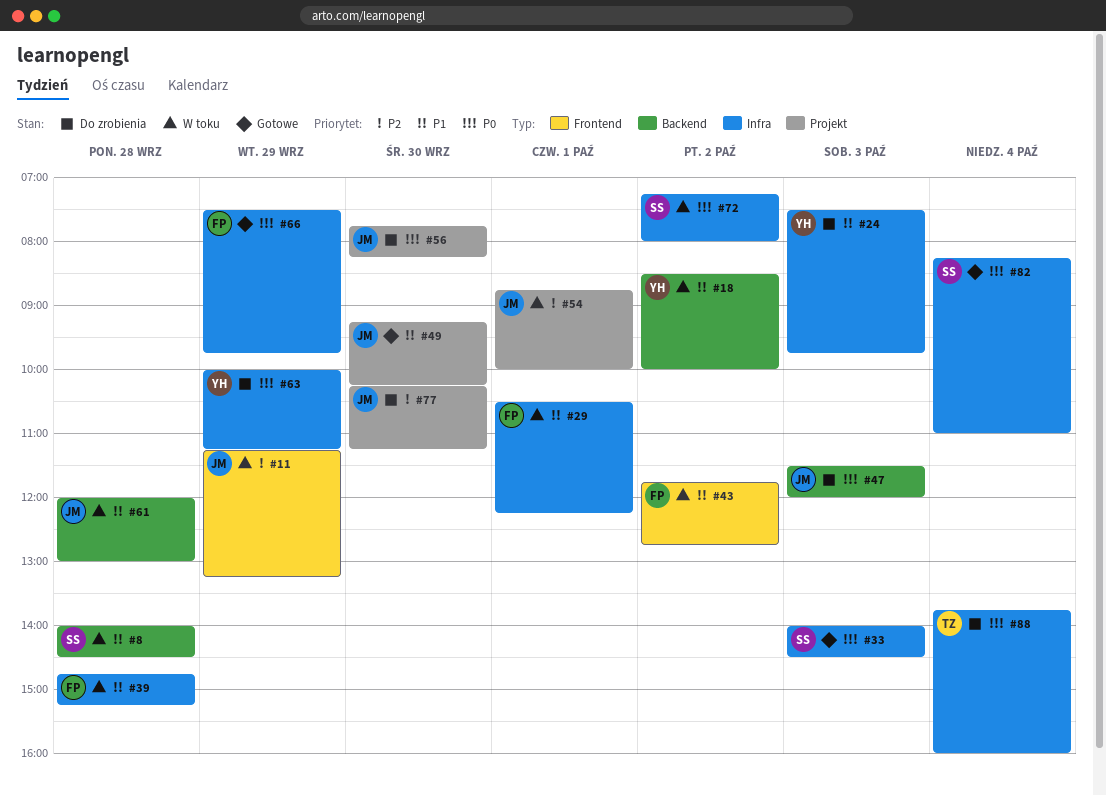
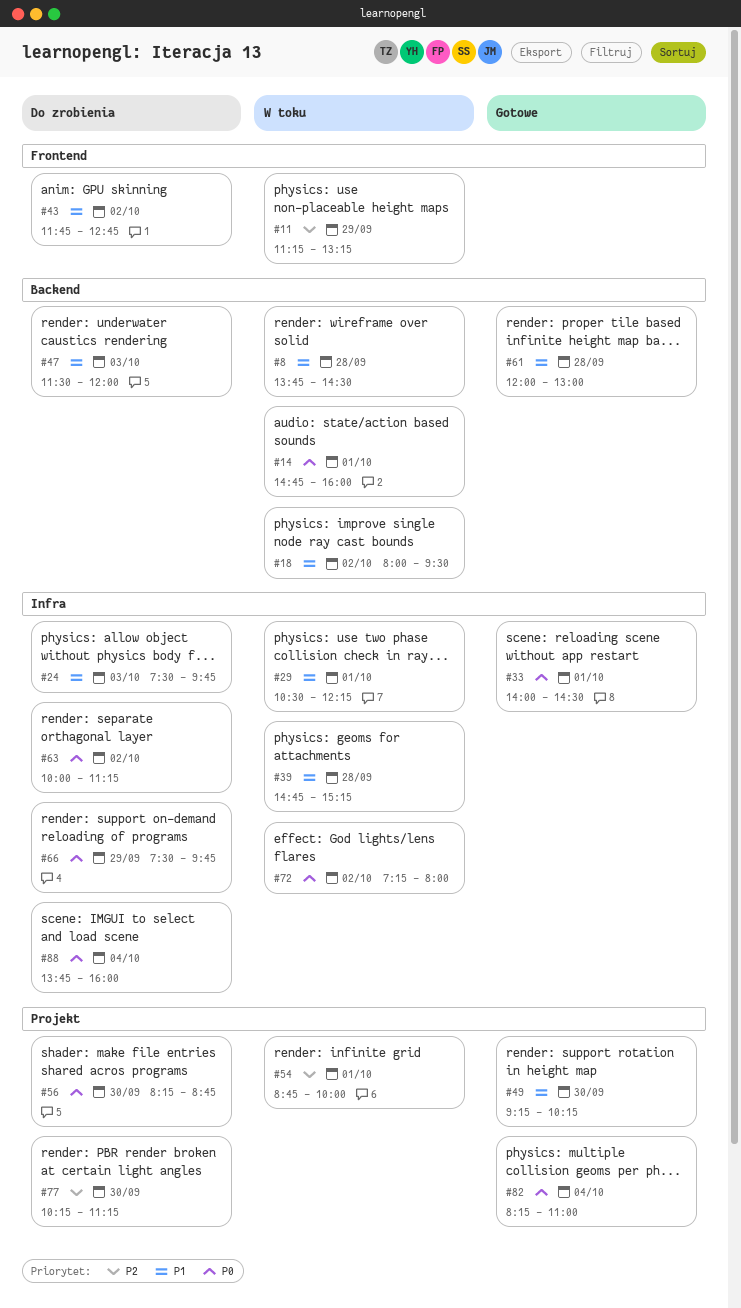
#8, begins: 14:00 -> 13:45
#14: none -> present
#18, begins: 08:30 -> 08:00
#18, ends: 10:00 -> 09:30
#33, day: Oct 3 -> Oct 1
#43, status: W toku -> Do zrobienia
#47, priority: P0 -> P1
#56, begins: 07:45 -> 08:15
#56, ends: 08:15 -> 08:45
#61, status: W toku -> Gotowe
#63, day: Sep 29 -> Oct 2
#66, status: Gotowe -> Do zrobienia
#82, label: Infra -> Projekt

